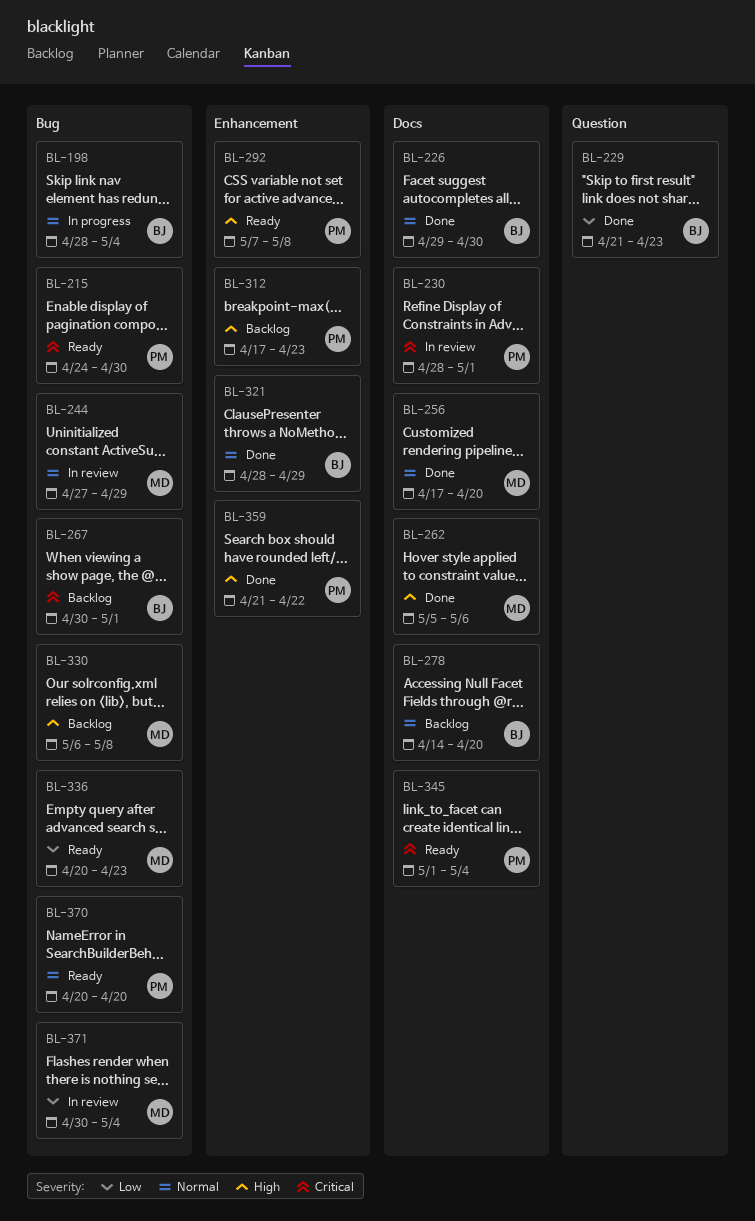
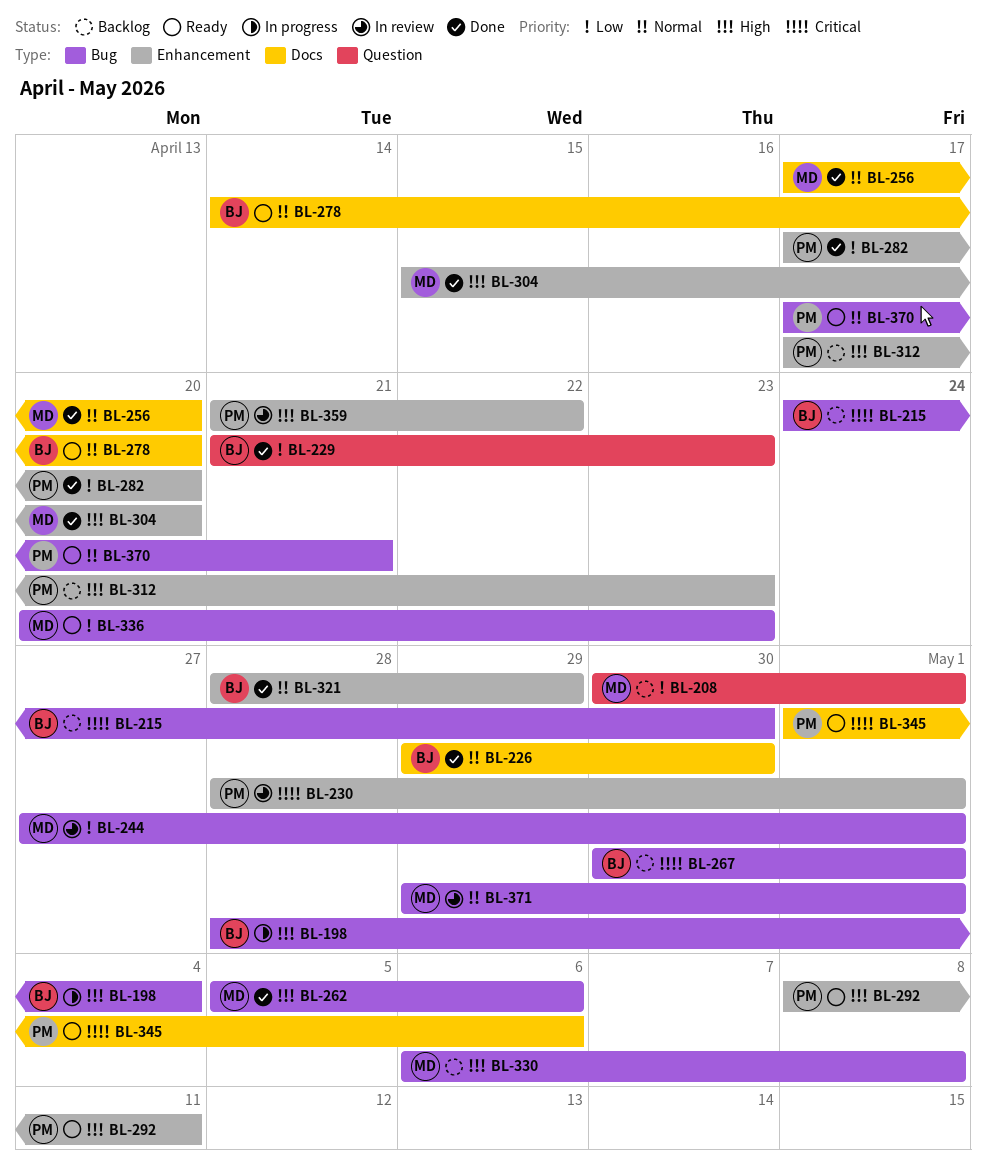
BL-198, priority: Normal -> High
BL-208: none -> present
BL-215, status: Ready -> Backlog
BL-215, owner: PM -> BJ
BL-230, label: Docs -> Enhancement
BL-244, priority: Normal -> Low
BL-244, due: Apr 29 -> May 1
BL-262, label: Docs -> Bug
BL-278, status: Backlog -> Ready
BL-282: none -> present
BL-292, start: May 7 -> May 8
BL-292, due: May 8 -> May 11
BL-304: none -> present
BL-345, due: May 4 -> May 6
BL-359, status: Done -> In review
BL-370, start: Apr 20 -> Apr 17
BL-370, due: Apr 20 -> Apr 21
BL-371, priority: Low -> Normal
BL-371, start: Apr 30 -> Apr 29
BL-371, due: May 4 -> May 1

